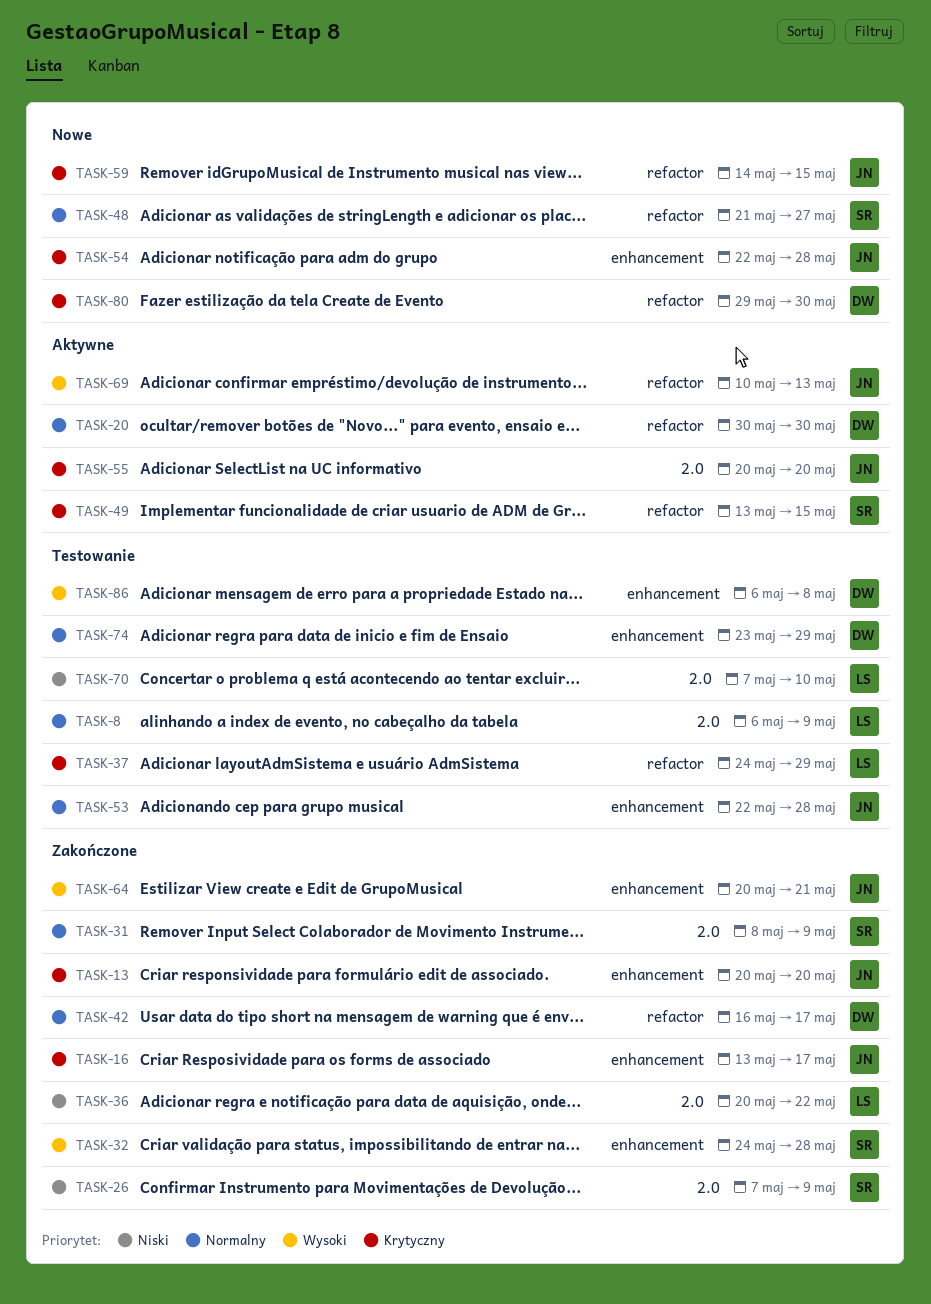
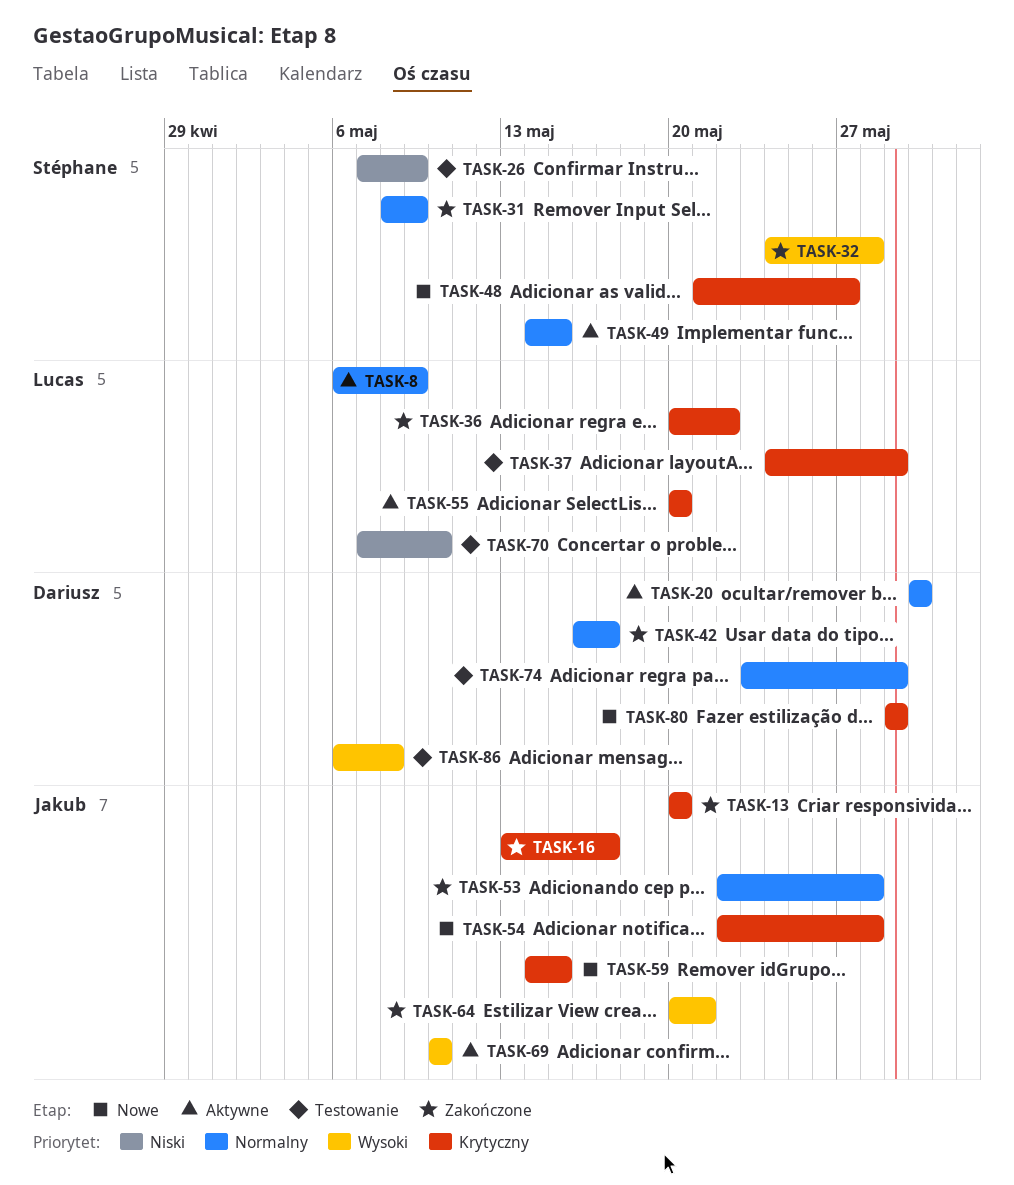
TASK-8, status: Testowanie -> Aktywne
TASK-26, status: Zakończone -> Testowanie
TASK-36, priority: Niski -> Krytyczny
TASK-48, priority: Normalny -> Krytyczny
TASK-49, priority: Krytyczny -> Normalny
TASK-49, start: May 13 -> May 14
TASK-53, status: Testowanie -> Zakończone
TASK-55, owner: Jakub -> Lucas
TASK-69, due: May 13 -> May 10
TASK-80, due: May 30 -> May 29

